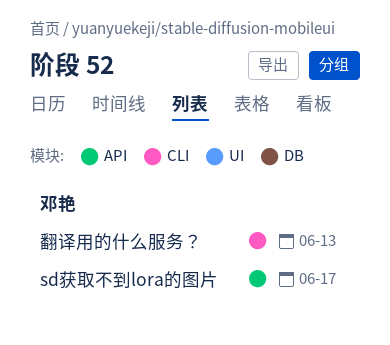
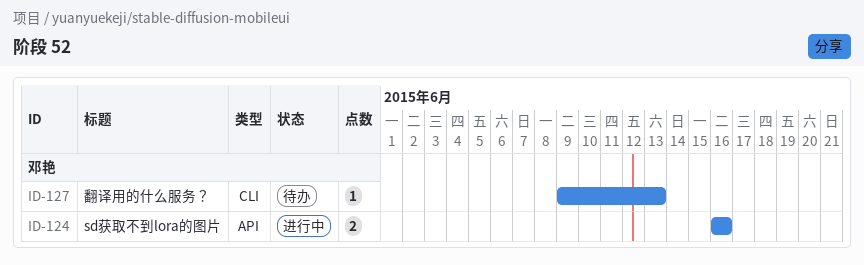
sd获取不到lora的图片, due: Jun 17 -> Jun 16

